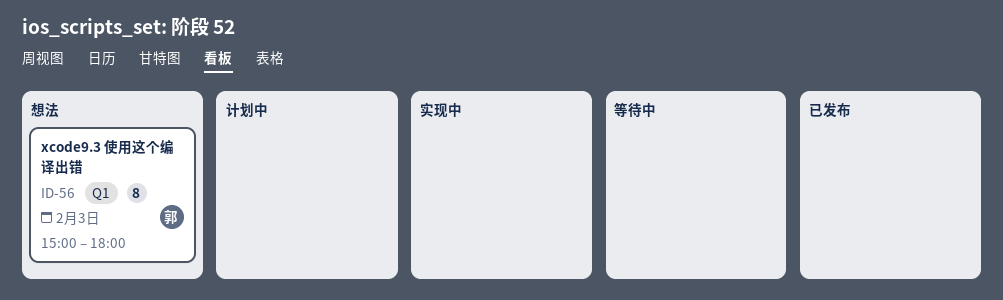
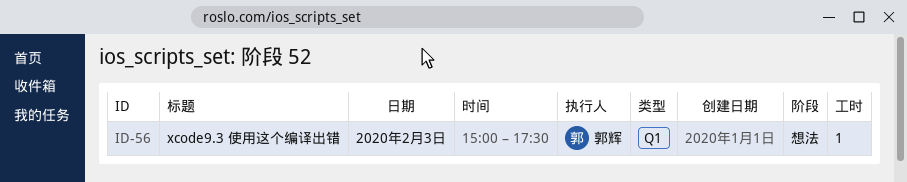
ID-56, estimate: 8 -> 1
ID-56, ends: 18:00 -> 17:30

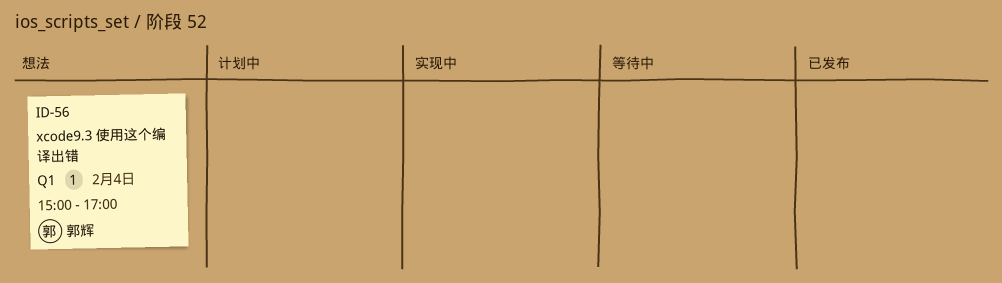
ID-56, day: Feb 3 -> Feb 4
ID-56, ends: 17:30 -> 17:00

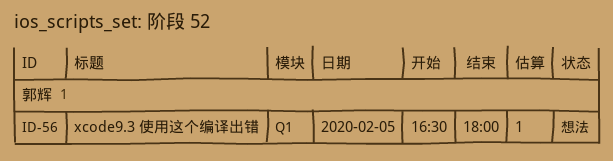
ID-56, day: Feb 4 -> Feb 5
ID-56, begins: 15:00 -> 16:30
ID-56, ends: 17:00 -> 18:00

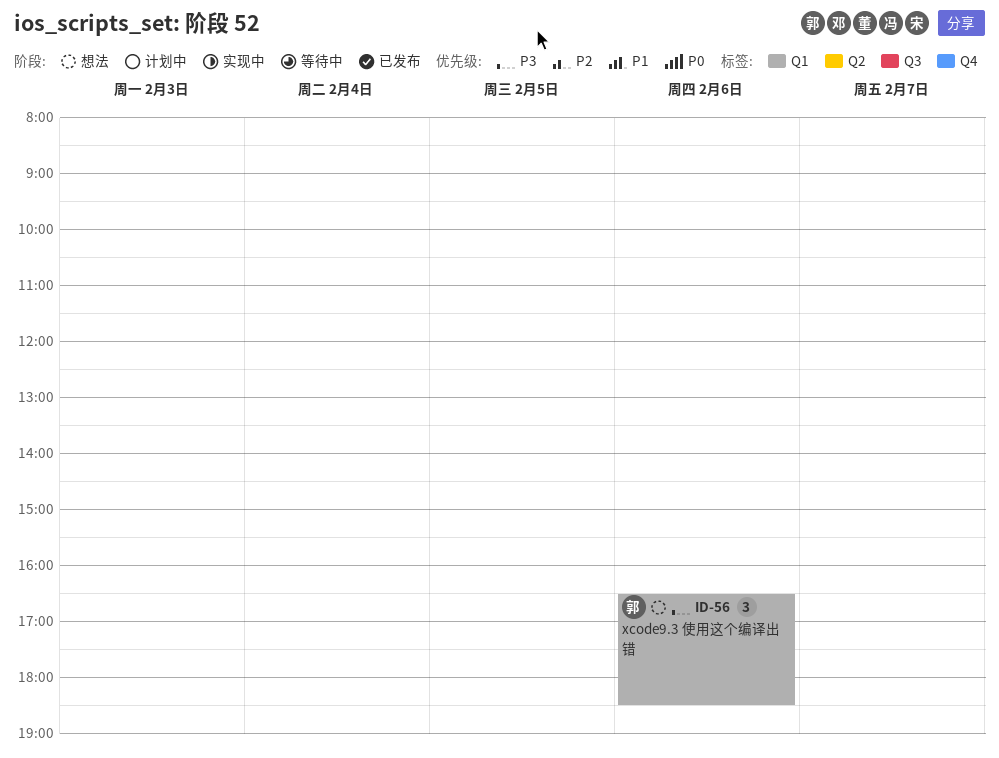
ID-56, estimate: 1 -> 3
ID-56, day: Feb 5 -> Feb 6
ID-56, ends: 18:00 -> 18:30

